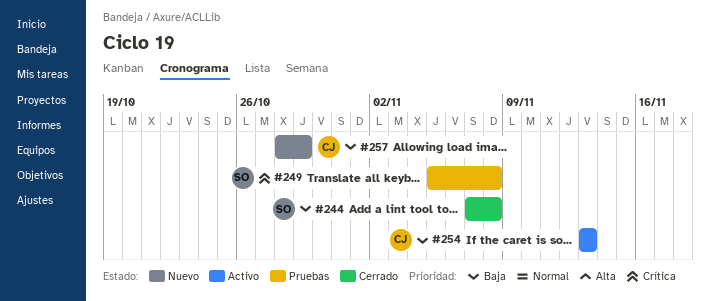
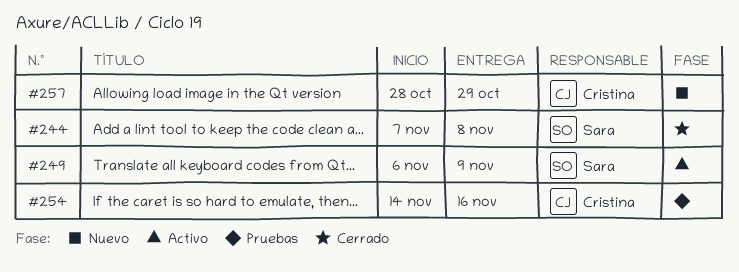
#249, status: Pruebas -> Activo
#249, start: Nov 5 -> Nov 6
#249, due: Nov 8 -> Nov 9
#254, status: Activo -> Pruebas
#254, start: Nov 13 -> Nov 14
#254, due: Nov 13 -> Nov 16

